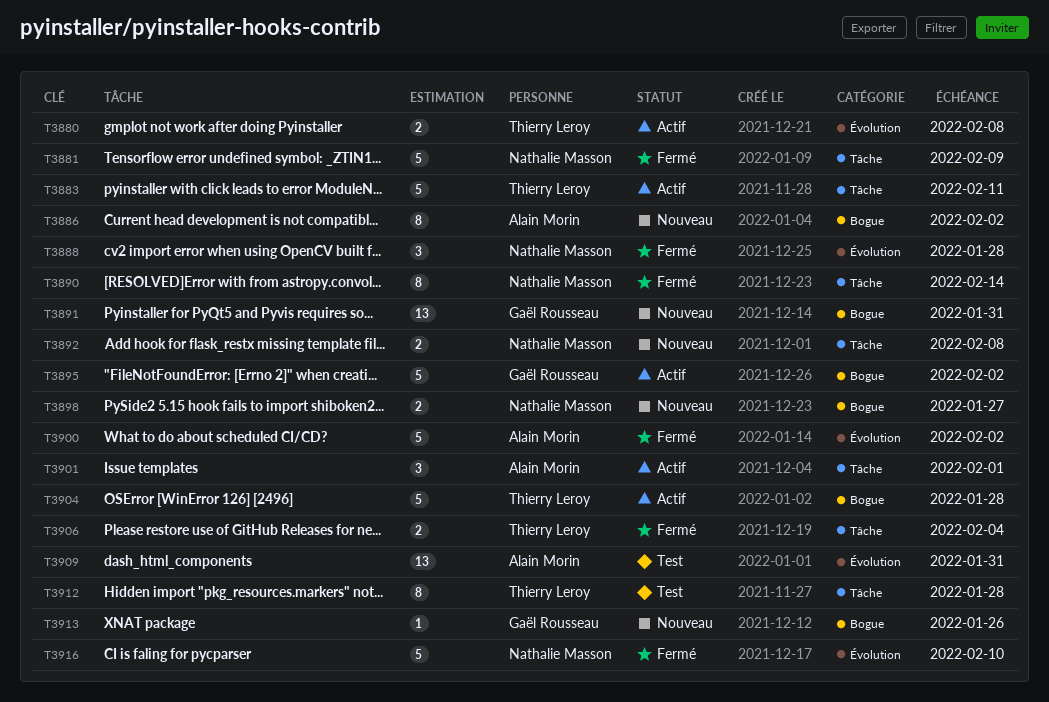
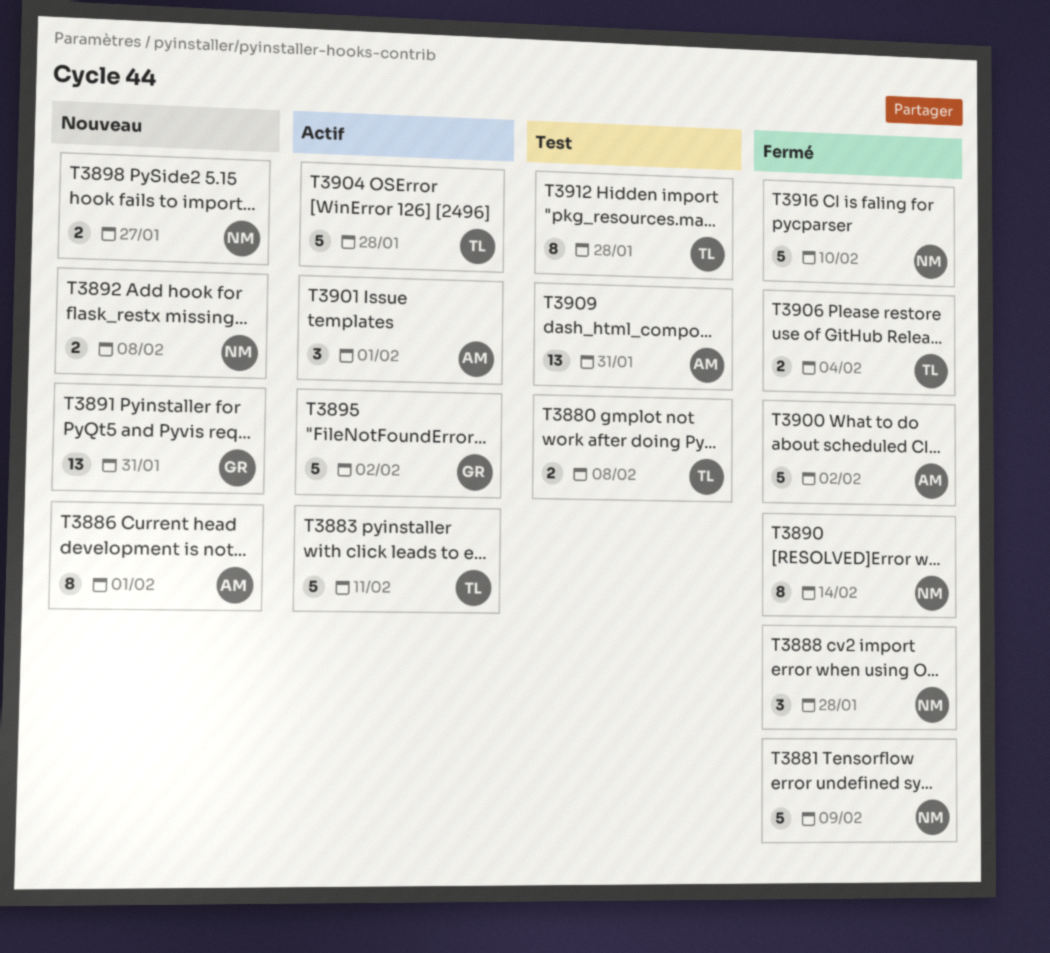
T3880, status: Actif -> Test
T3886, due: Feb 2 -> Feb 1
T3913: present -> none

